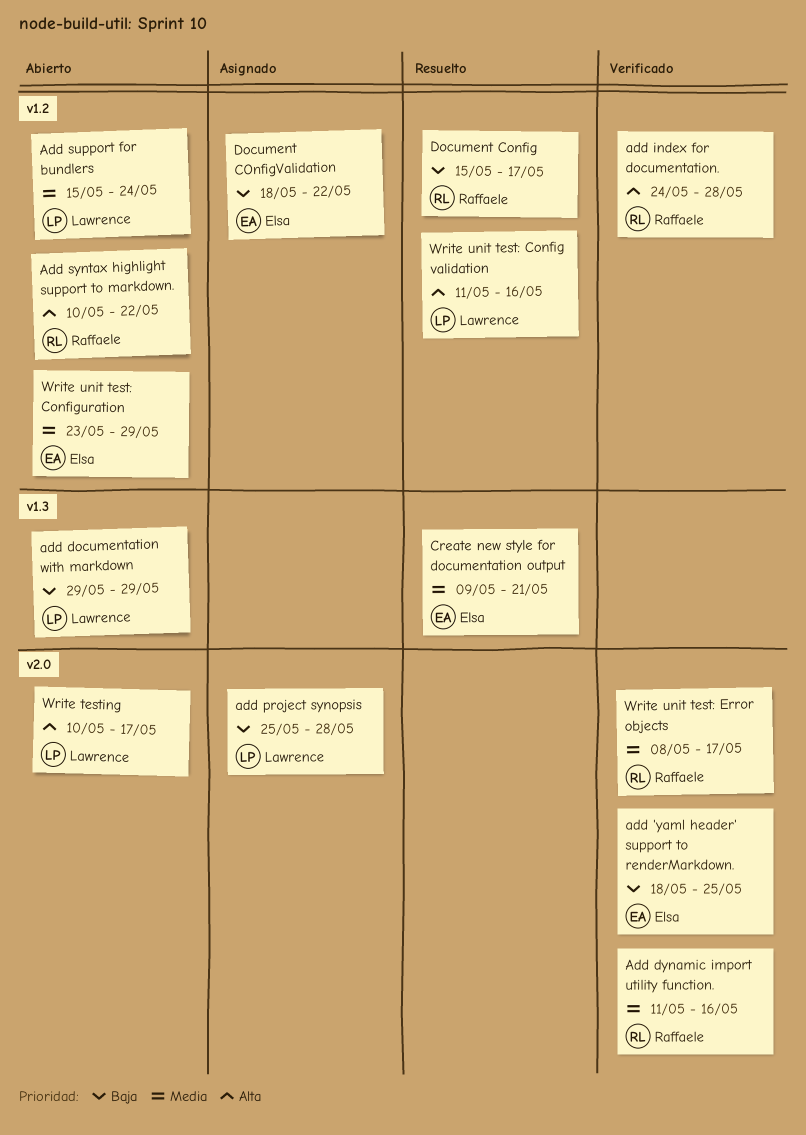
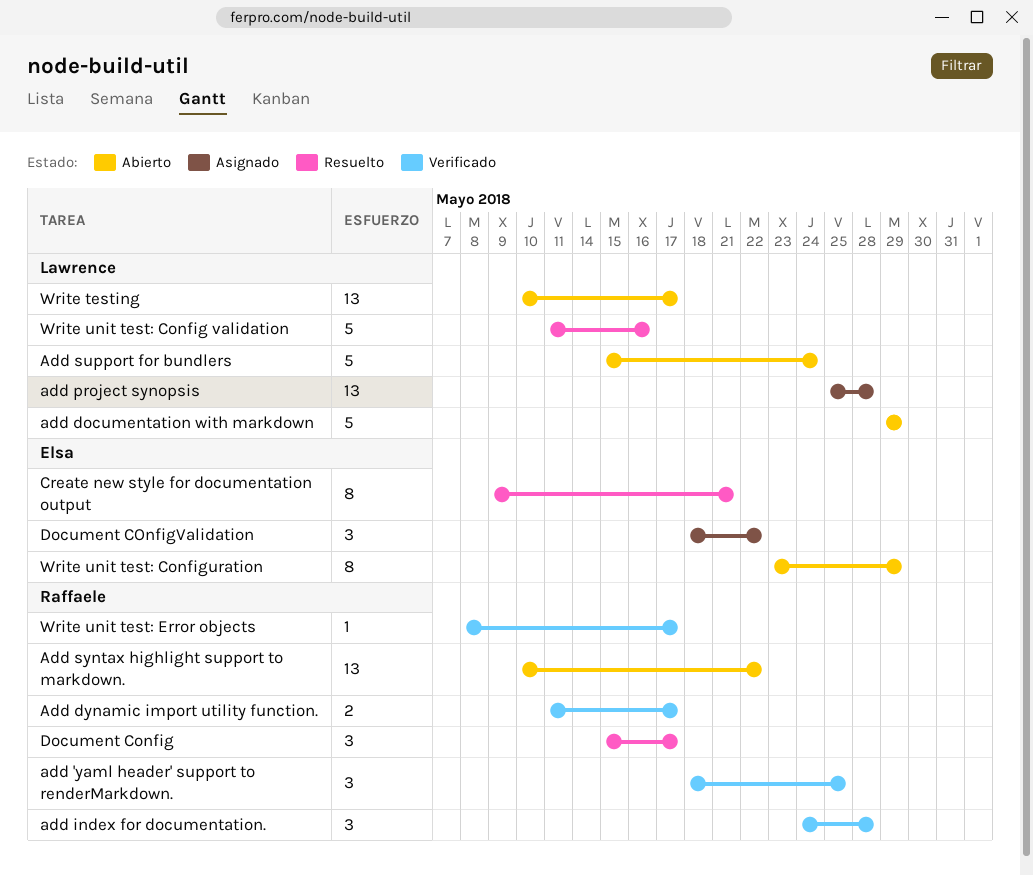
add 'yaml header' support to renderMarkdown., owner: Elsa -> Raffaele
Add dynamic import utility function., due: May 16 -> May 17

